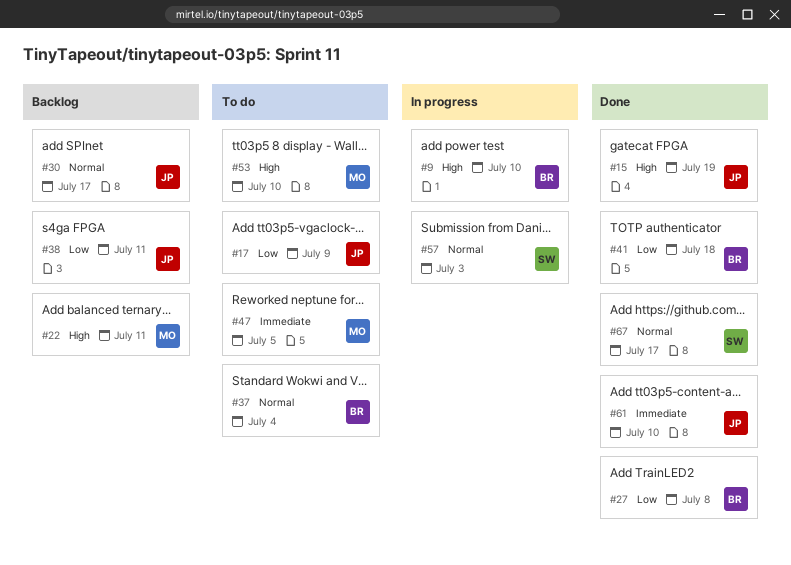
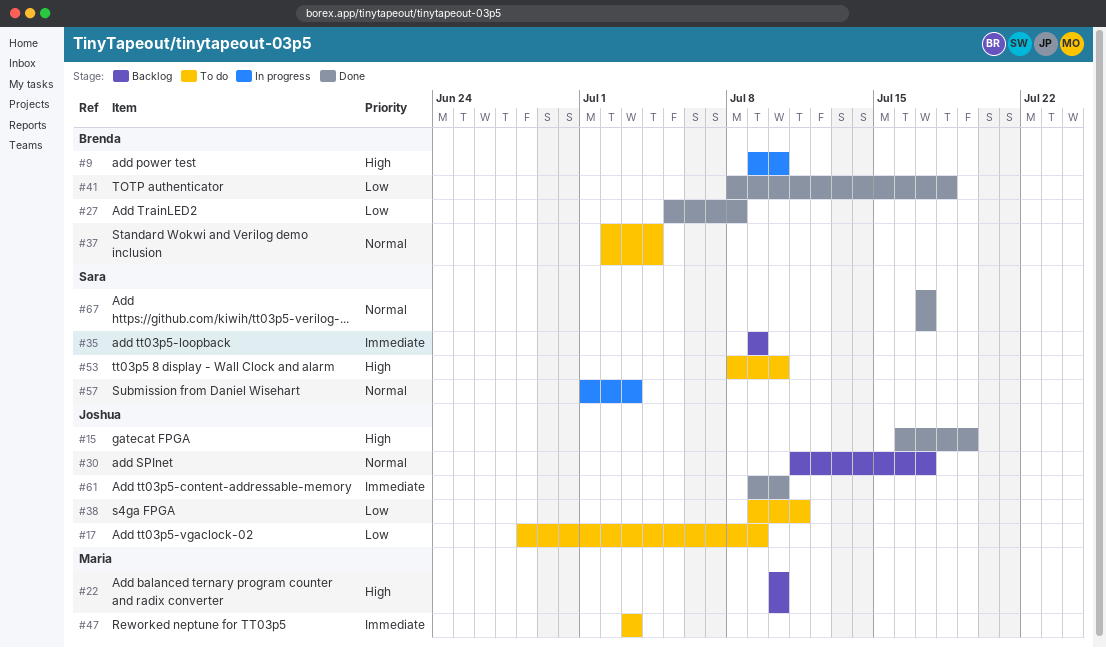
#22, due: Jul 11 -> Jul 10
#35: none -> present
#38, status: Backlog -> To do
#47, due: Jul 5 -> Jul 3
#53, owner: Maria -> Sara

